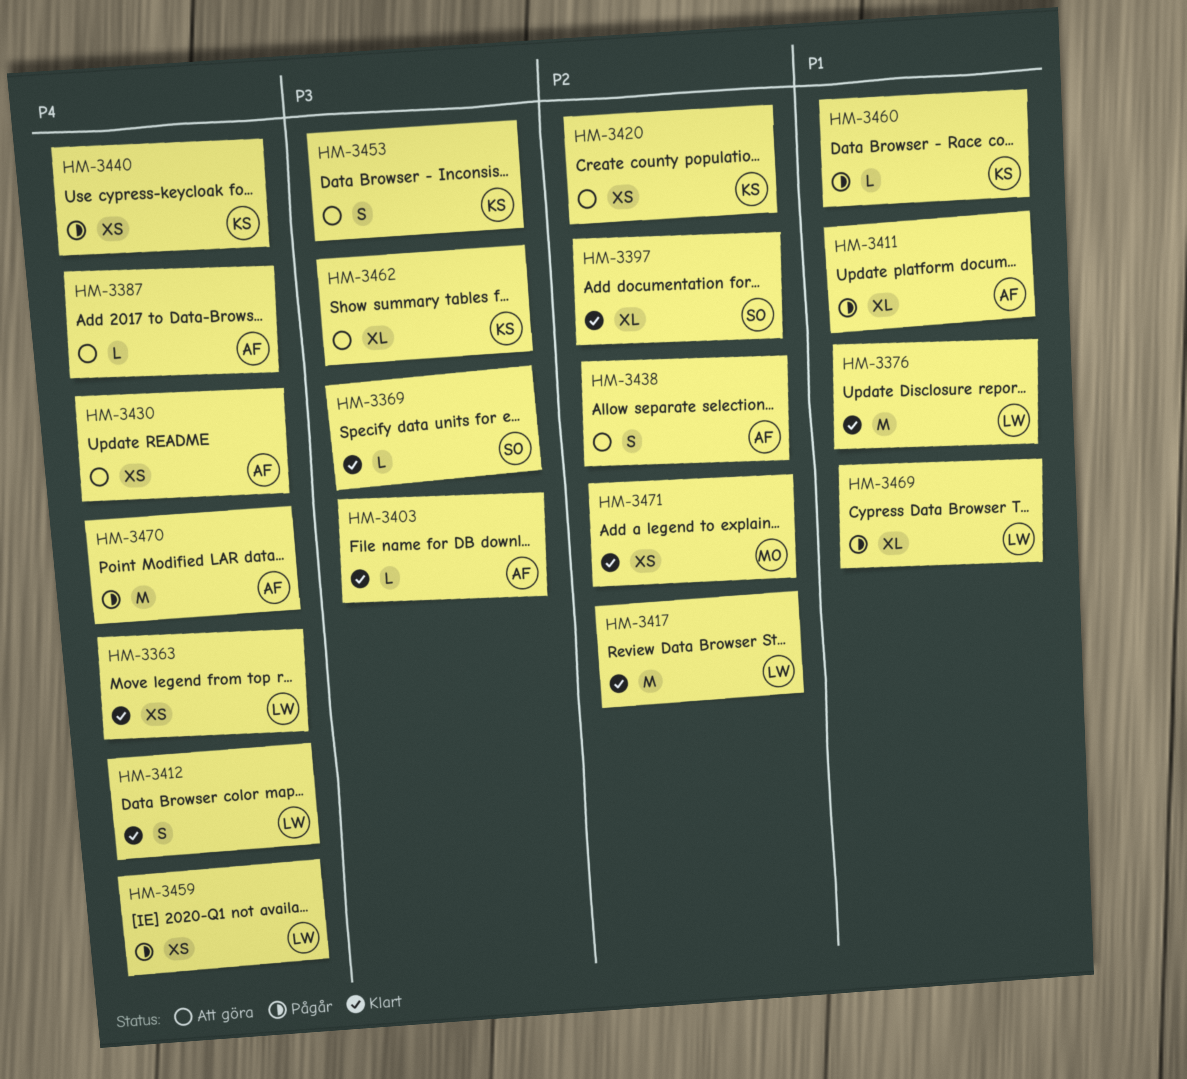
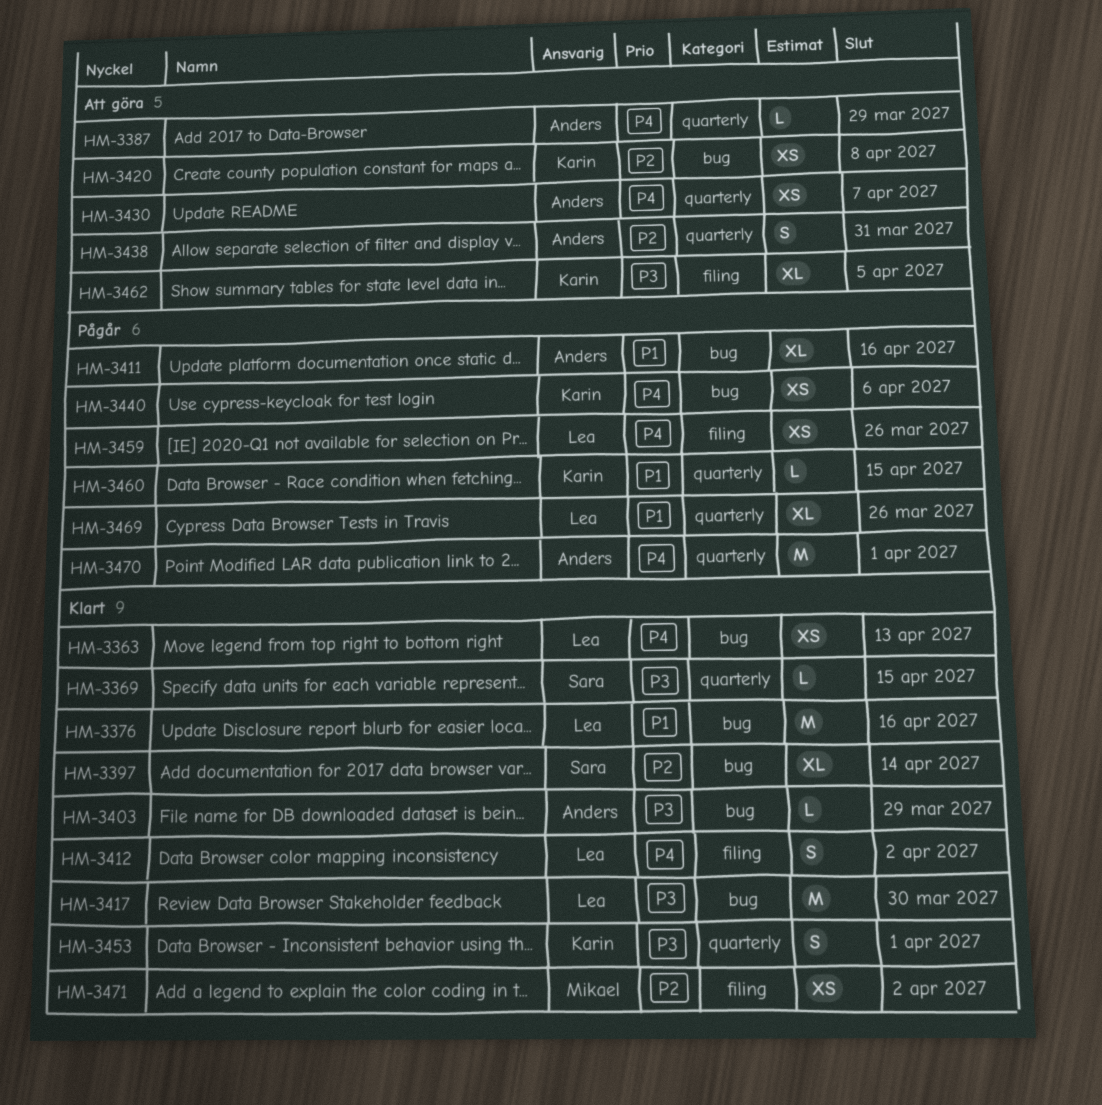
HM-3417, priority: P2 -> P3
HM-3453, status: Att göra -> Klart

